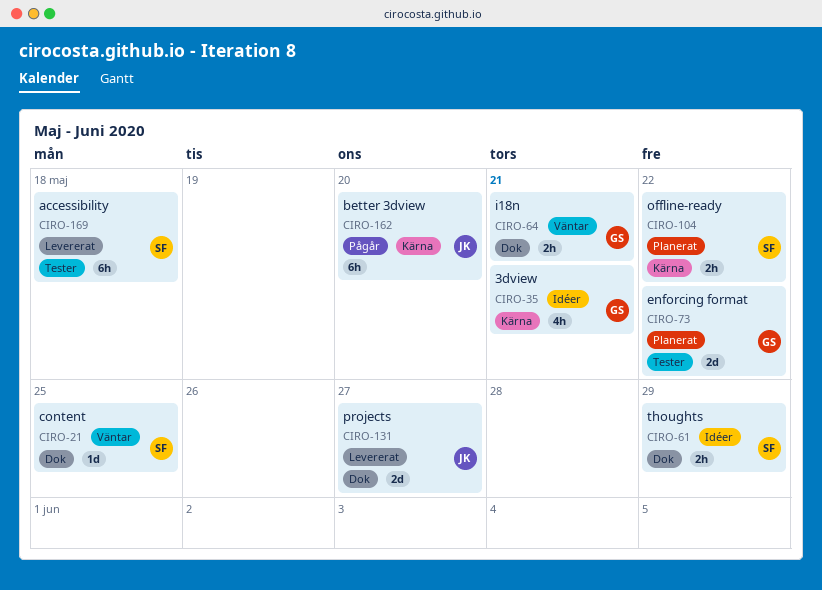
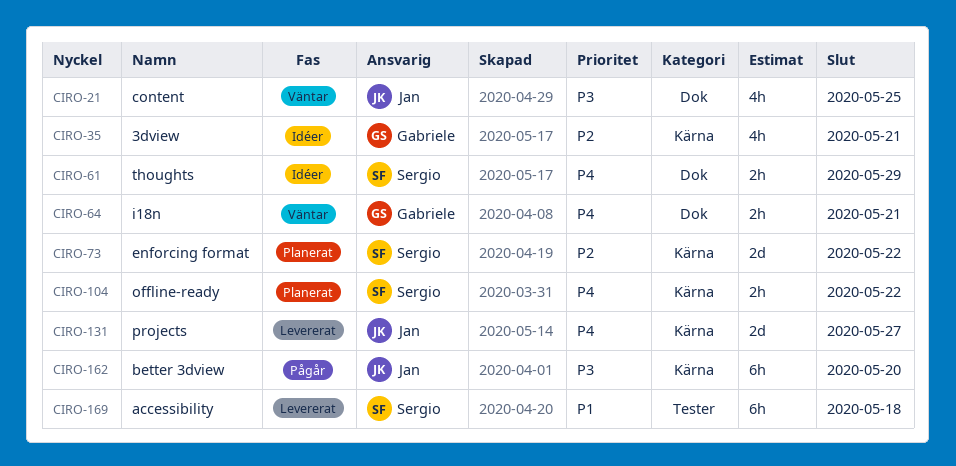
CIRO-21, owner: Sergio -> Jan
CIRO-21, estimate: 1d -> 4h
CIRO-73, owner: Gabriele -> Sergio
CIRO-73, label: Tester -> Kärna
CIRO-131, label: Dok -> Kärna

